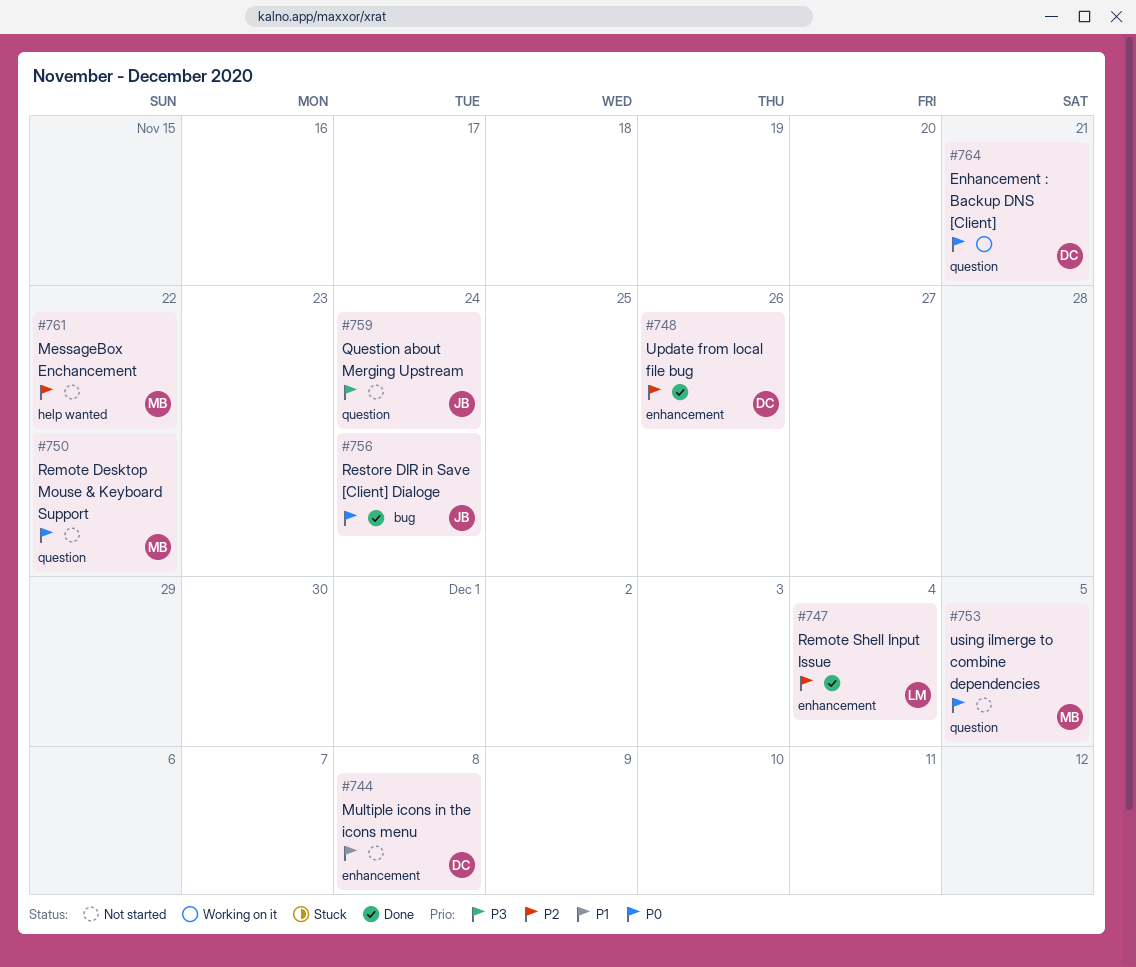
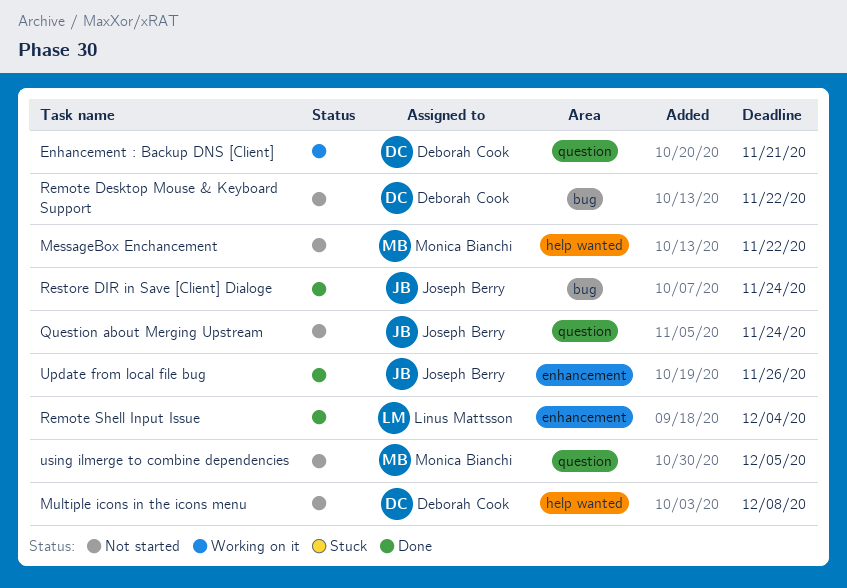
Multiple icons in the icons menu, label: enhancement -> help wanted
Remote Desktop Mouse & Keyboard Support, owner: Monica Bianchi -> Deborah Cook
Remote Desktop Mouse & Keyboard Support, label: question -> bug
Update from local file bug, owner: Deborah Cook -> Joseph Berry

